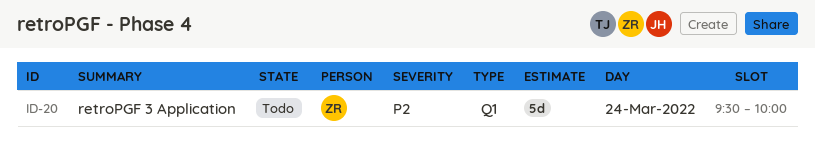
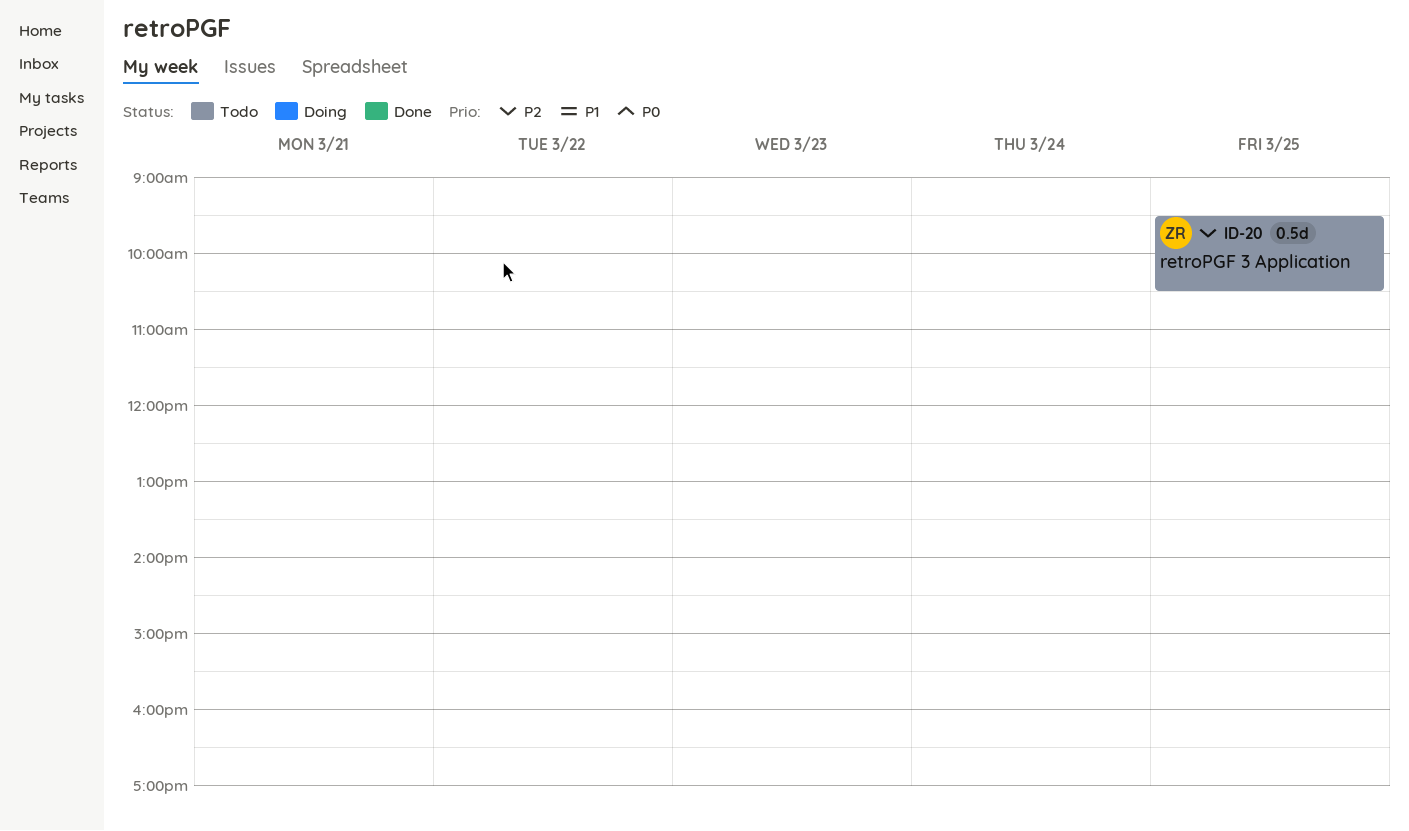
ID-20, estimate: 5d -> 0.5d
ID-20, day: Mar 24 -> Mar 25
ID-20, ends: 10:00 -> 10:30

